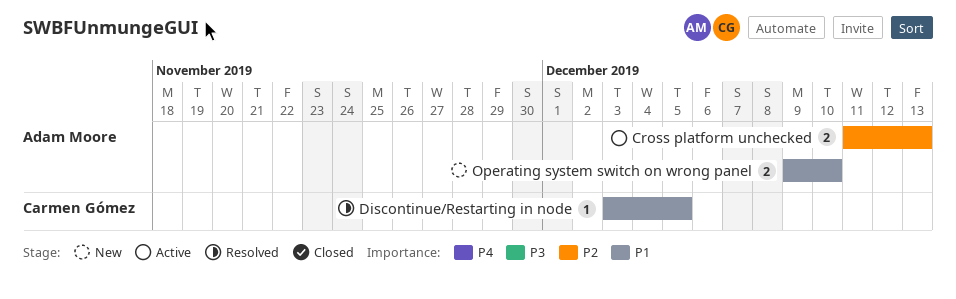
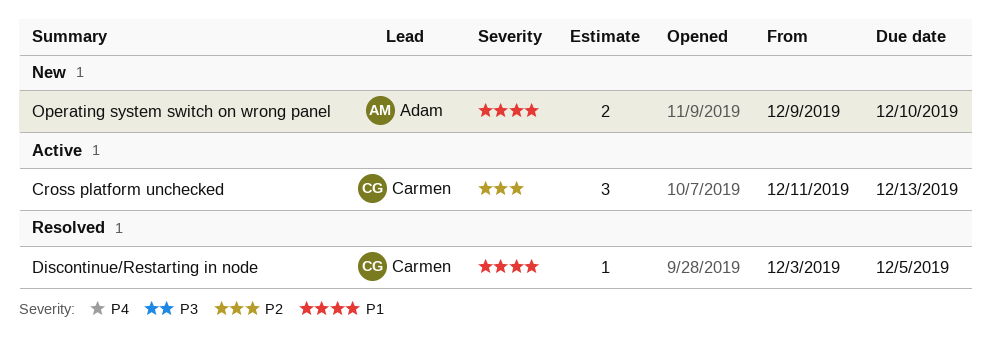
Cross platform unchecked, owner: Adam Moore -> Carmen Gómez
Cross platform unchecked, estimate: 2 -> 3

